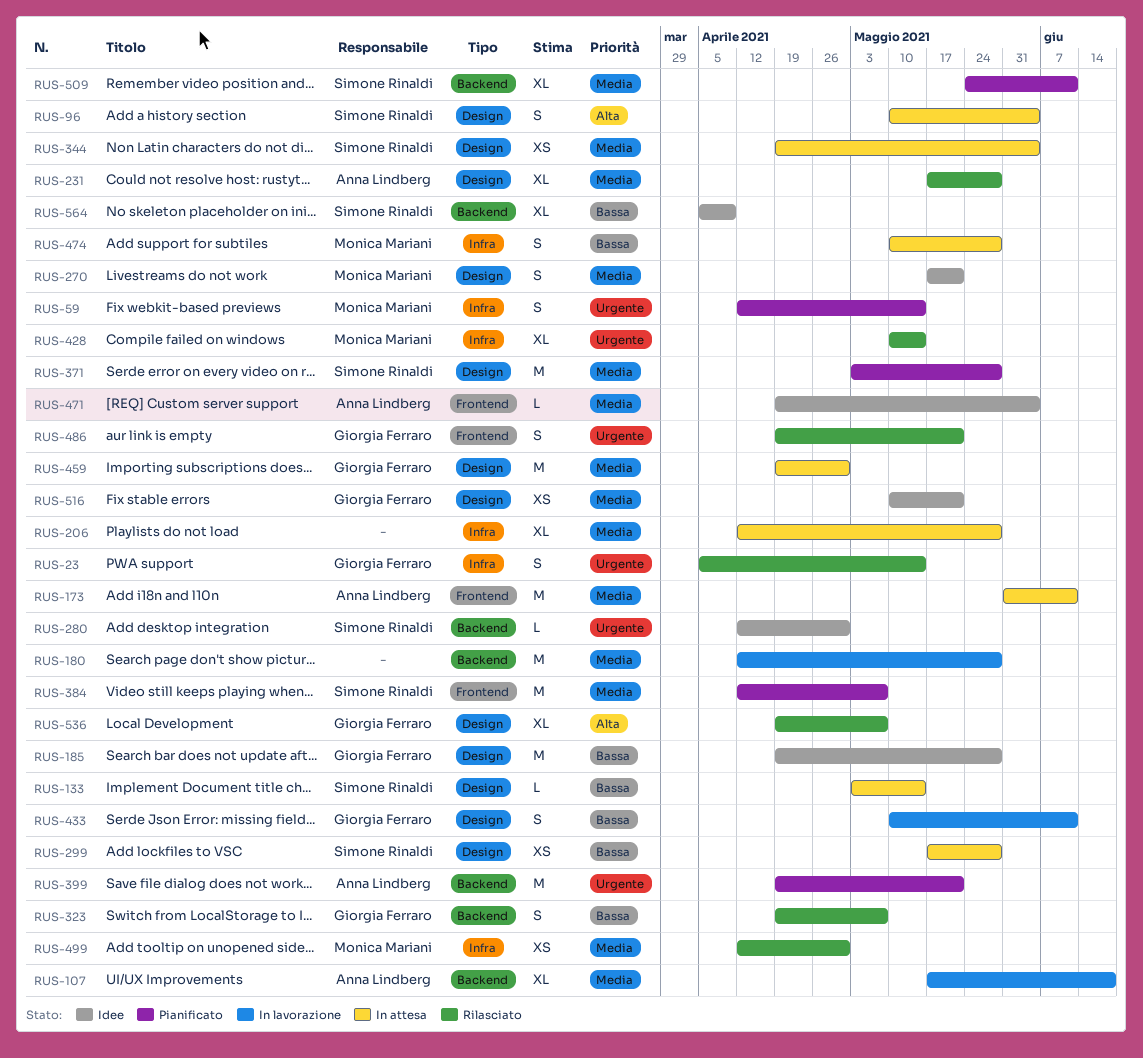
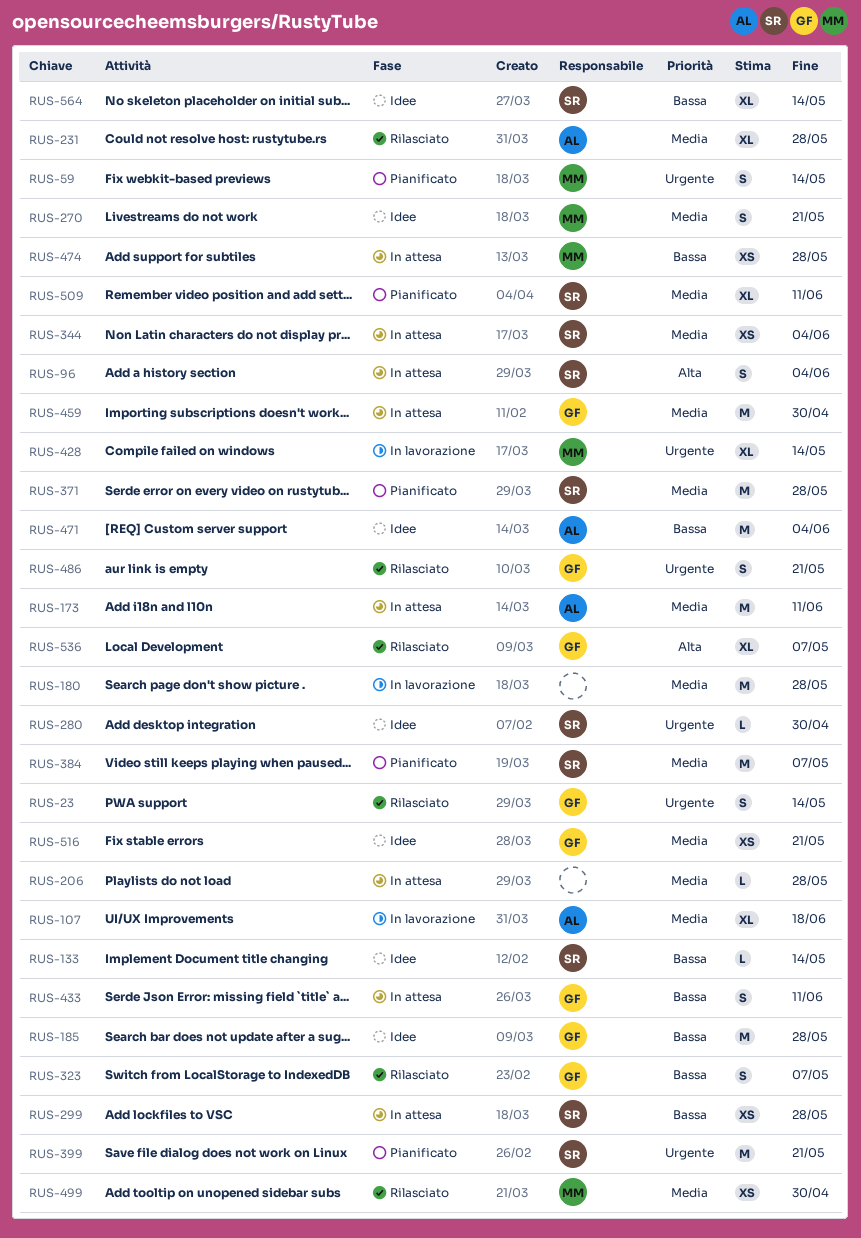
RUS-133, status: In attesa -> Idee
RUS-206, estimate: XL -> L
RUS-399, owner: Anna Lindberg -> Simone Rinaldi
RUS-428, status: Rilasciato -> In lavorazione
RUS-433, status: In lavorazione -> In attesa
RUS-471, priority: Media -> Bassa
RUS-471, estimate: L -> M
RUS-474, estimate: S -> XS
RUS-564, due: Apr 9 -> May 14

